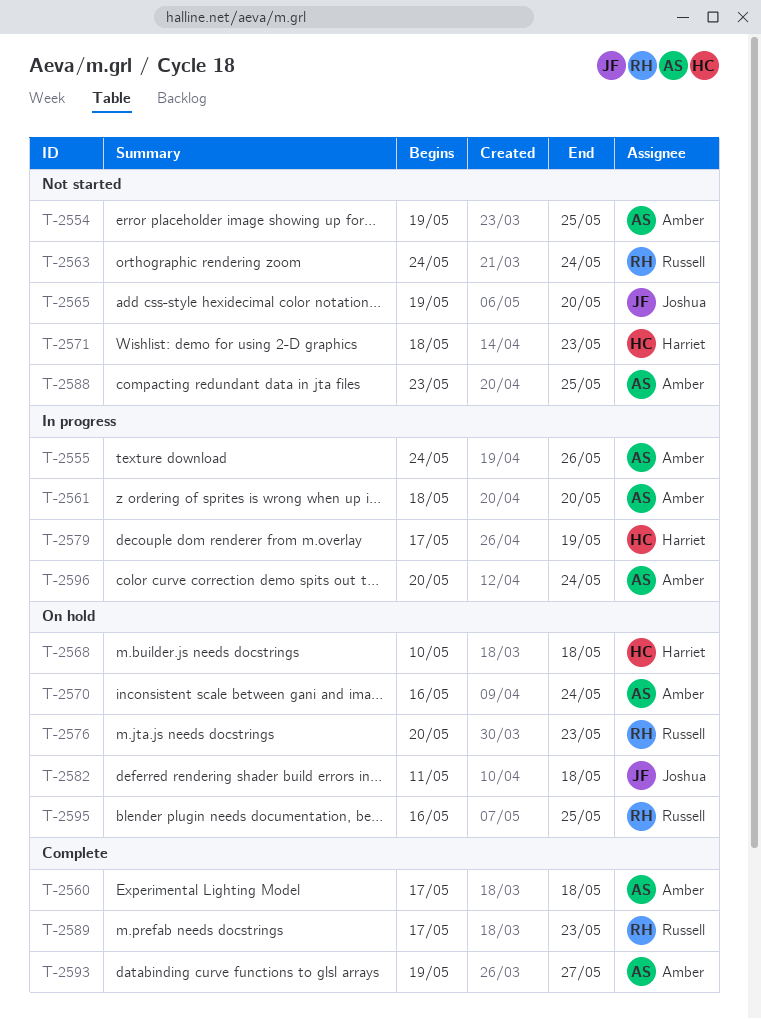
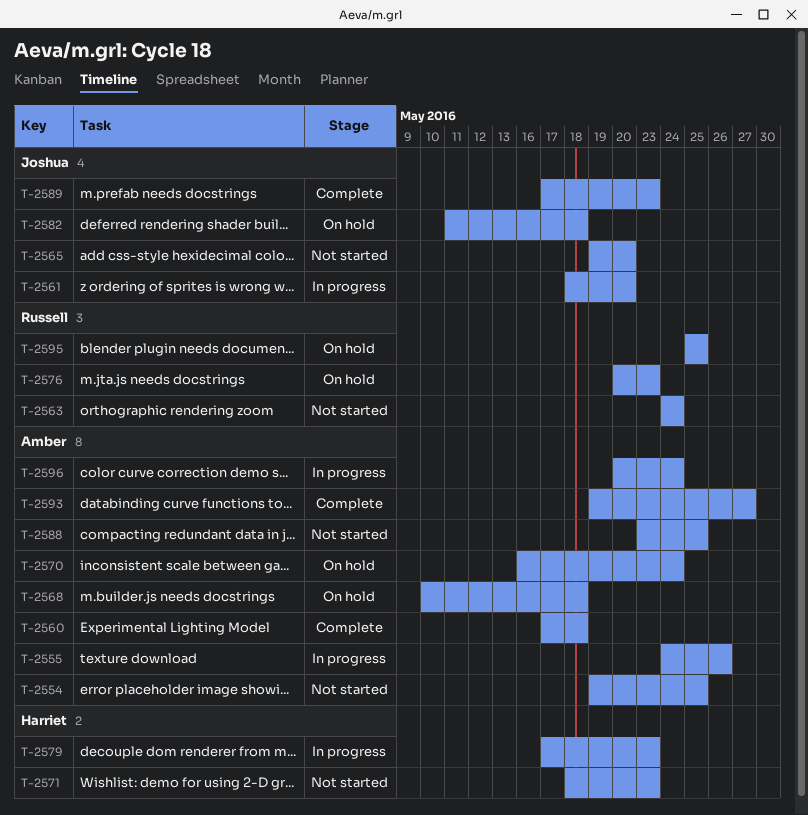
T-2561, owner: Amber -> Joshua
T-2568, owner: Harriet -> Amber
T-2579, due: May 19 -> May 23
T-2589, owner: Russell -> Joshua
T-2595, start: May 16 -> May 25

